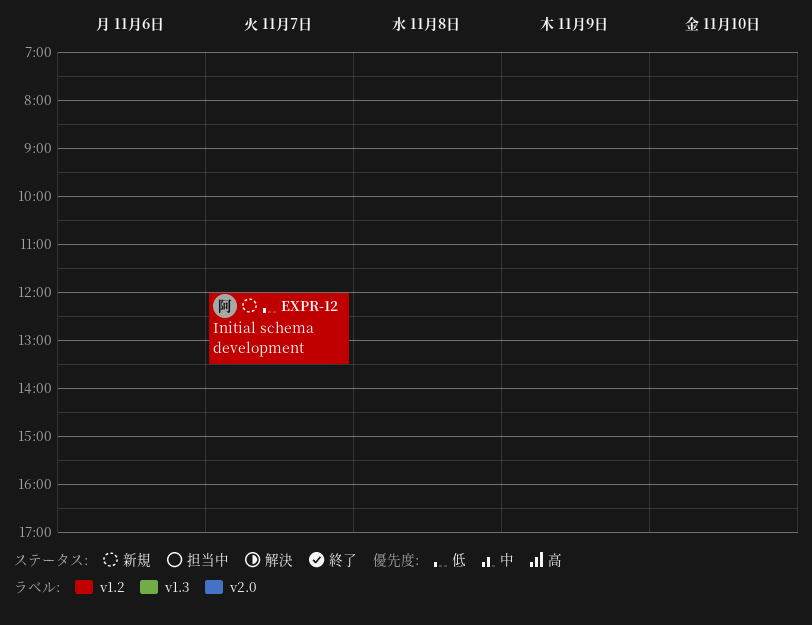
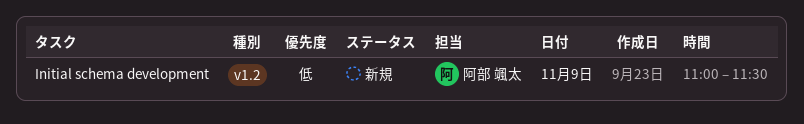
Initial schema development, day: Nov 7 -> Nov 9
Initial schema development, begins: 12:00 -> 11:00
Initial schema development, ends: 13:30 -> 11:30

